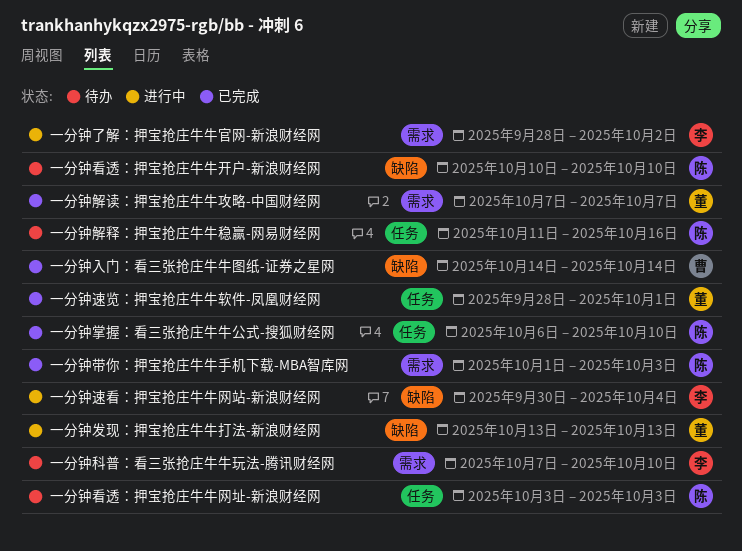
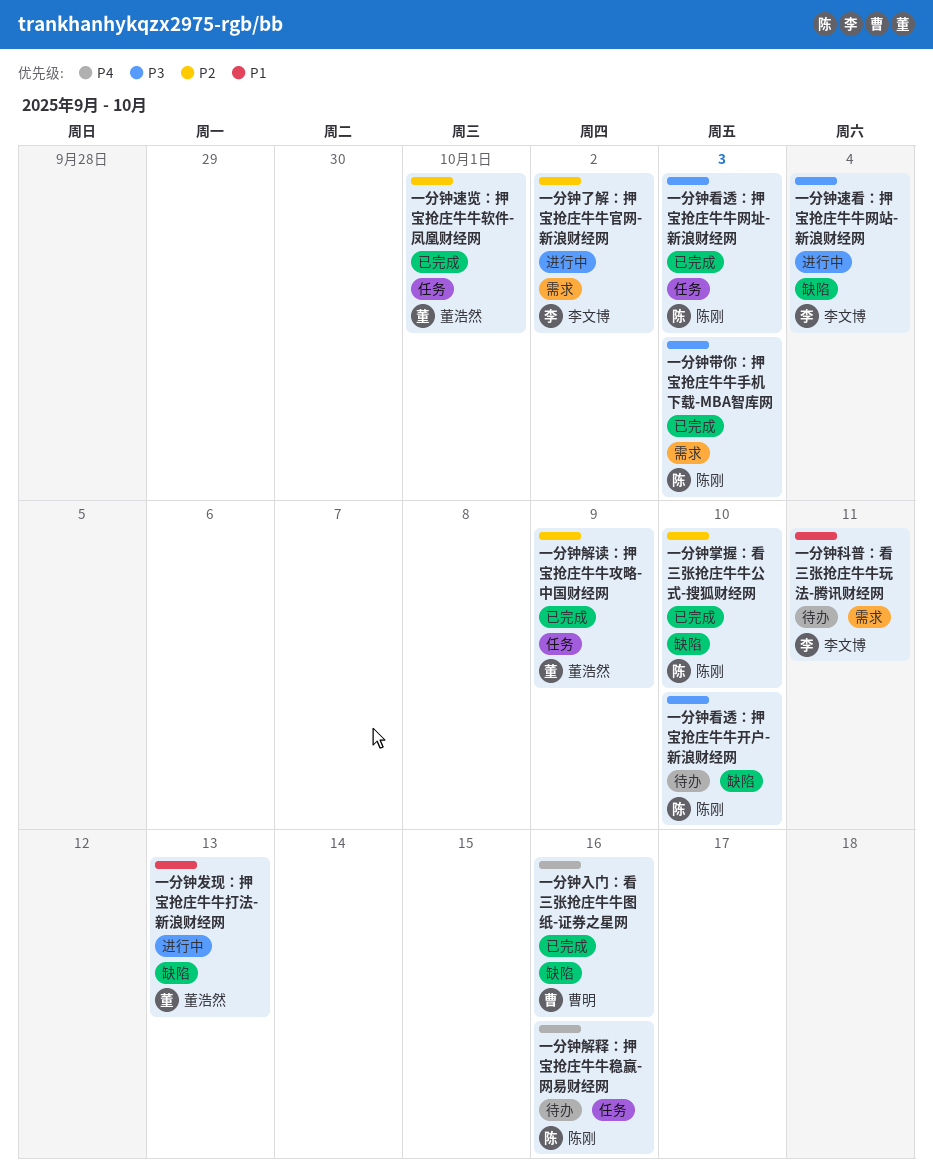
一分钟入门：看三张抢庄牛牛图纸-证券之星网, due: Oct 14 -> Oct 16
一分钟掌握：看三张抢庄牛牛公式-搜狐财经网, label: 任务 -> 缺陷
一分钟看透：押宝抢庄牛牛网址-新浪财经网, status: 待办 -> 已完成
一分钟科普：看三张抢庄牛牛玩法-腾讯财经网, due: Oct 10 -> Oct 11
一分钟解读：押宝抢庄牛牛攻略-中国财经网, label: 需求 -> 任务
一分钟解读：押宝抢庄牛牛攻略-中国财经网, due: Oct 7 -> Oct 9

